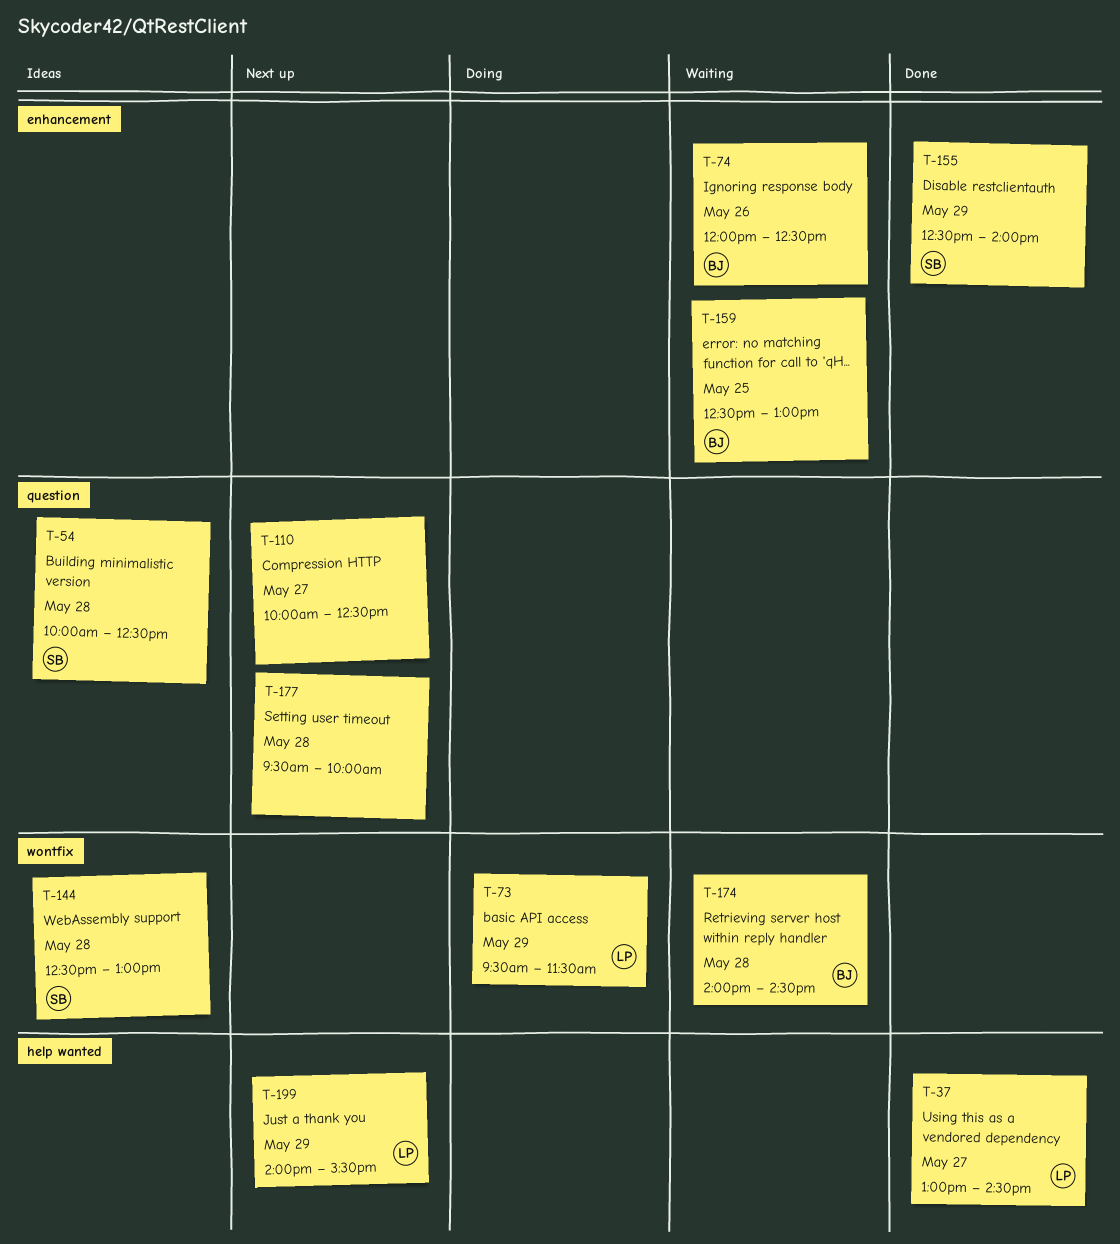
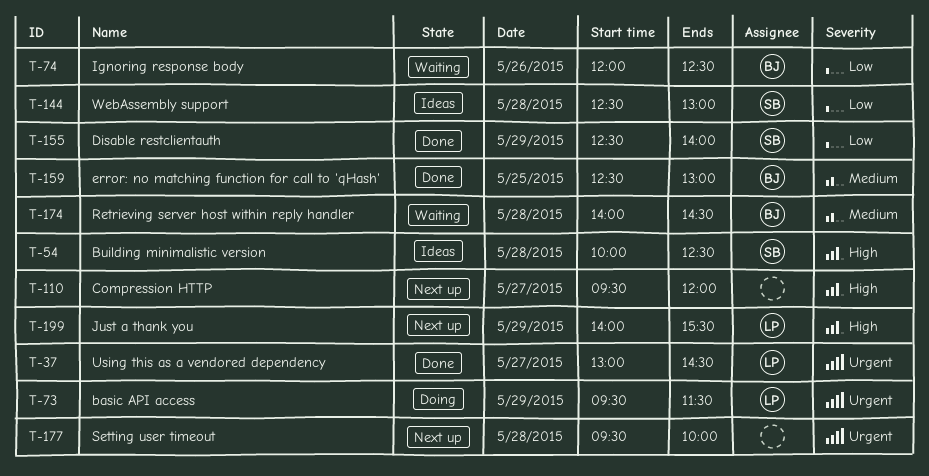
T-110, begins: 10:00 -> 09:30
T-110, ends: 12:30 -> 12:00
T-159, status: Waiting -> Done

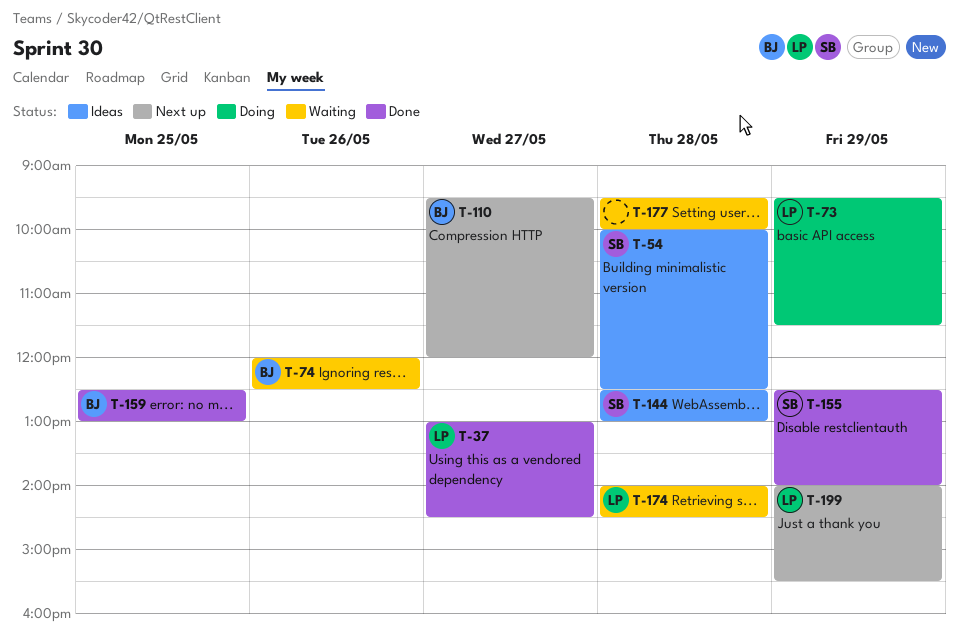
T-110, owner: none -> BJ
T-174, owner: BJ -> LP
T-177, status: Next up -> Waiting

